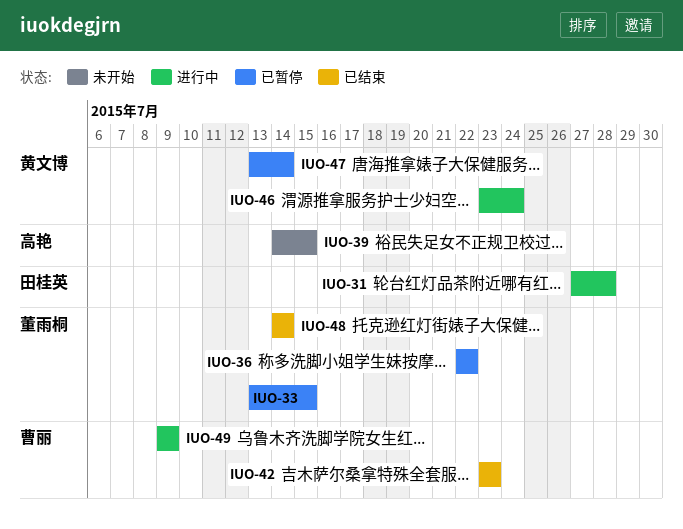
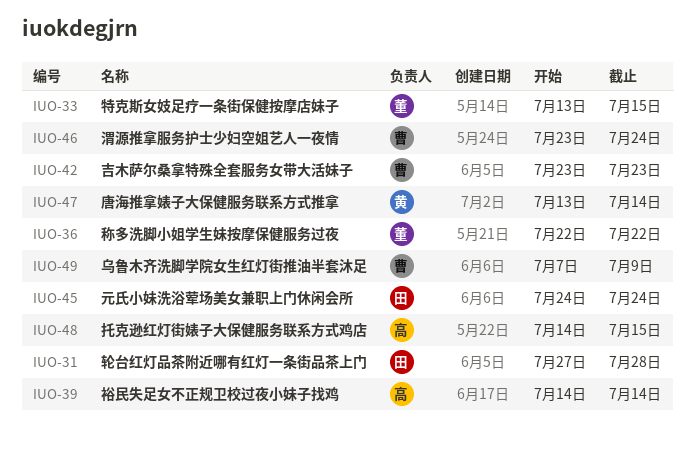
IUO-39, due: Jul 15 -> Jul 14
IUO-45: none -> present
IUO-46, owner: 黄文博 -> 曹丽
IUO-48, owner: 董雨桐 -> 高艳
IUO-48, due: Jul 14 -> Jul 15
IUO-49, start: Jul 9 -> Jul 7

